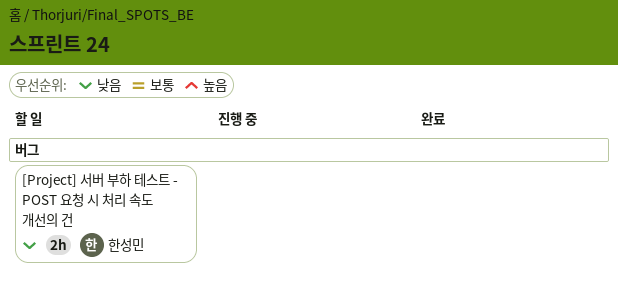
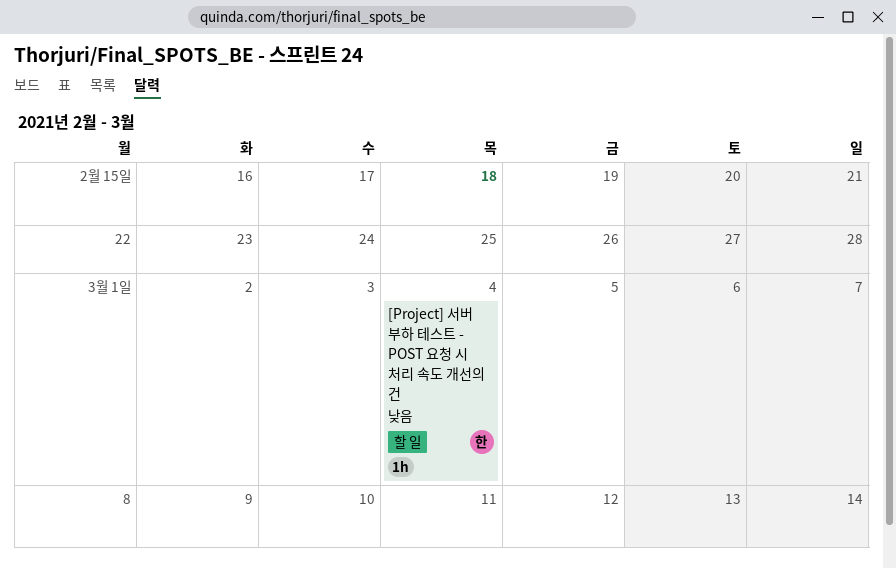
[Project] 서버 부하 테스트 - POST 요청 시 처리 속도 개선의 건, estimate: 2h -> 1h

